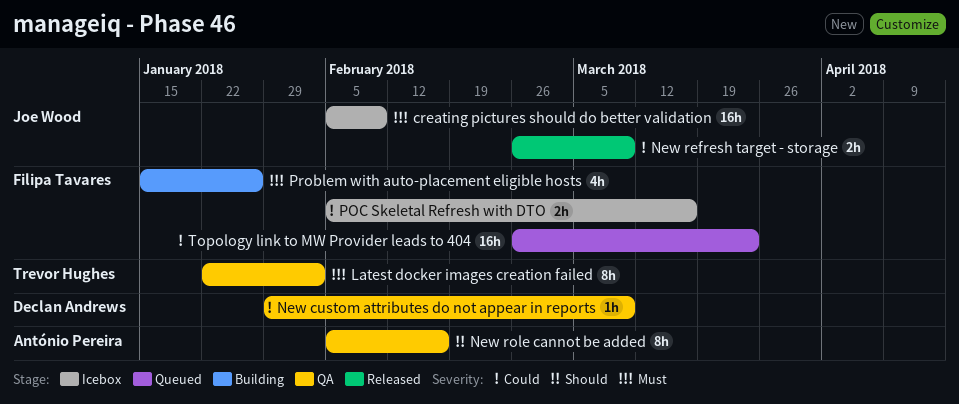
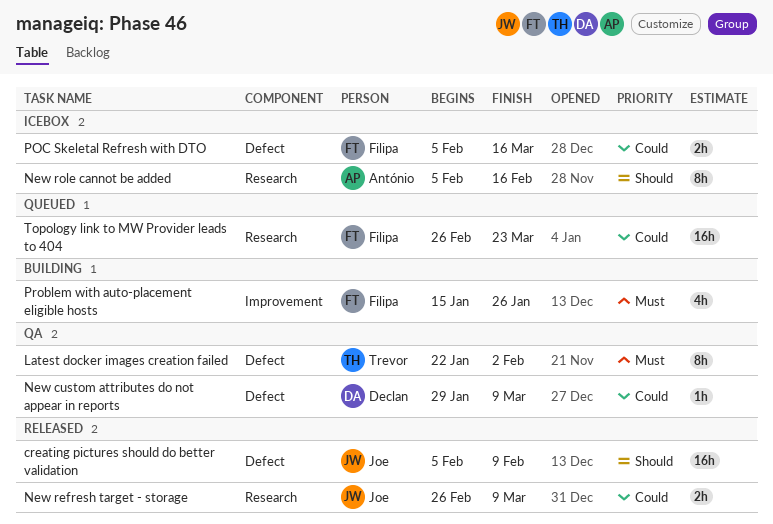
creating pictures should do better validation, status: Icebox -> Released
creating pictures should do better validation, priority: Must -> Should
New role cannot be added, status: QA -> Icebox

